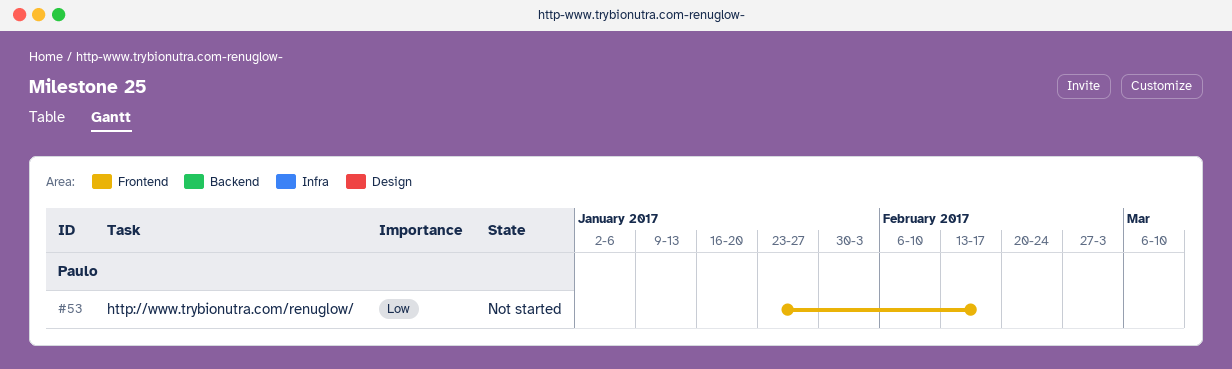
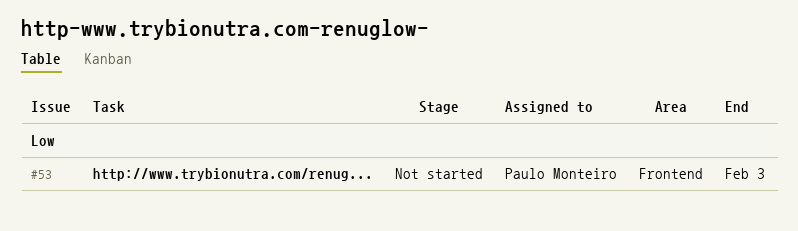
#53, due: Feb 17 -> Feb 3

